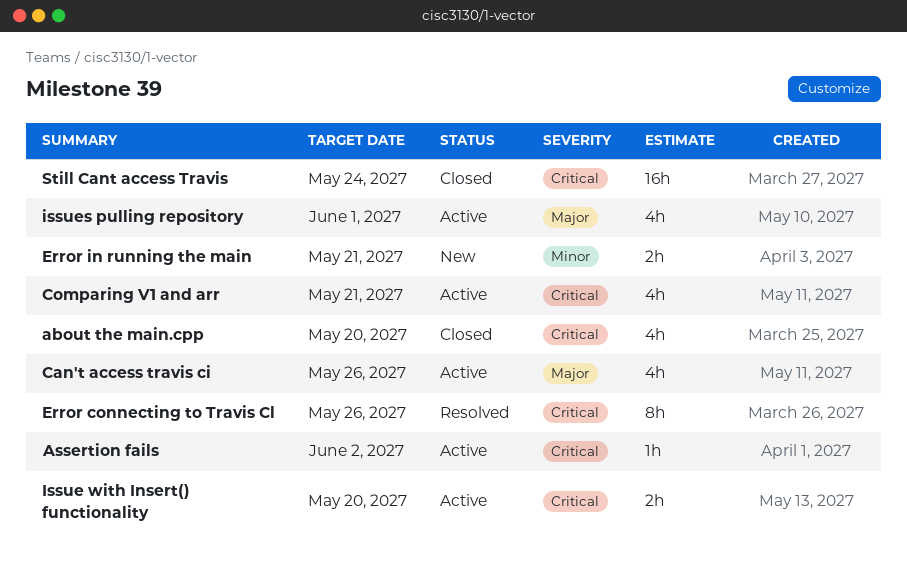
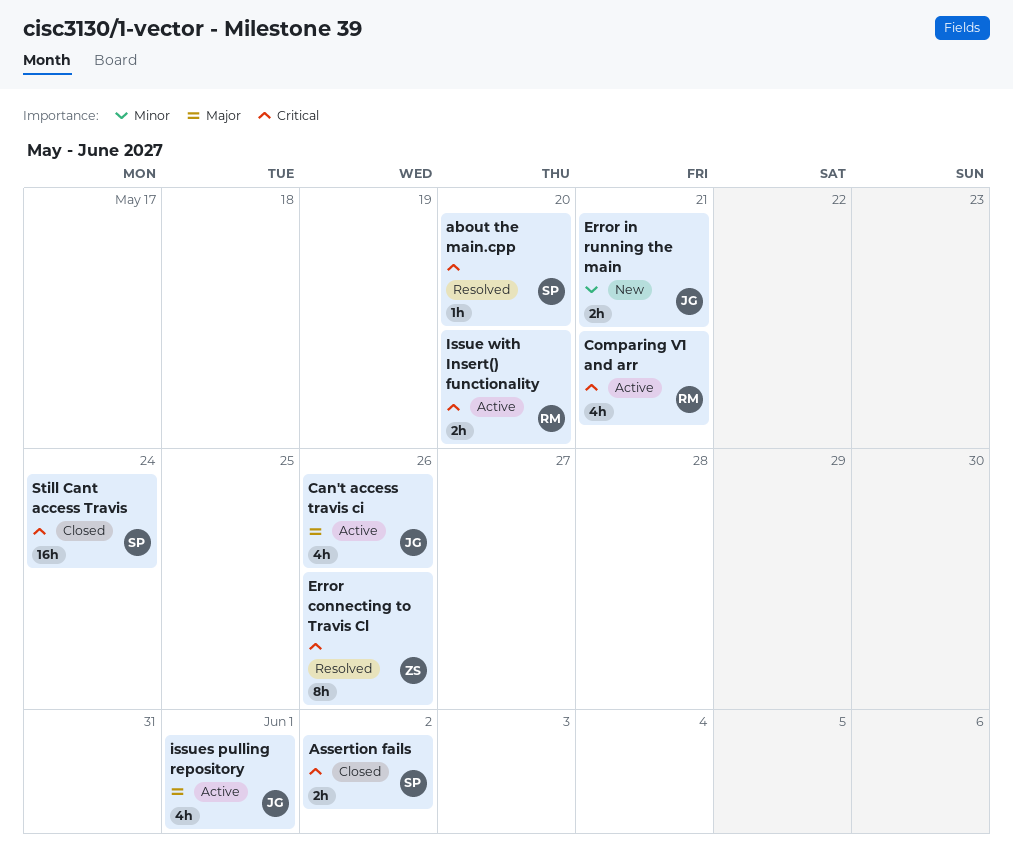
about the main.cpp, status: Closed -> Resolved
about the main.cpp, estimate: 4h -> 1h
Assertion fails, status: Active -> Closed
Assertion fails, estimate: 1h -> 2h

